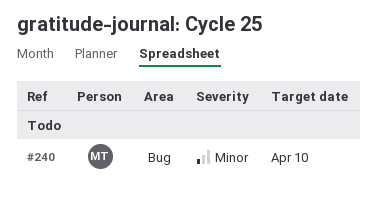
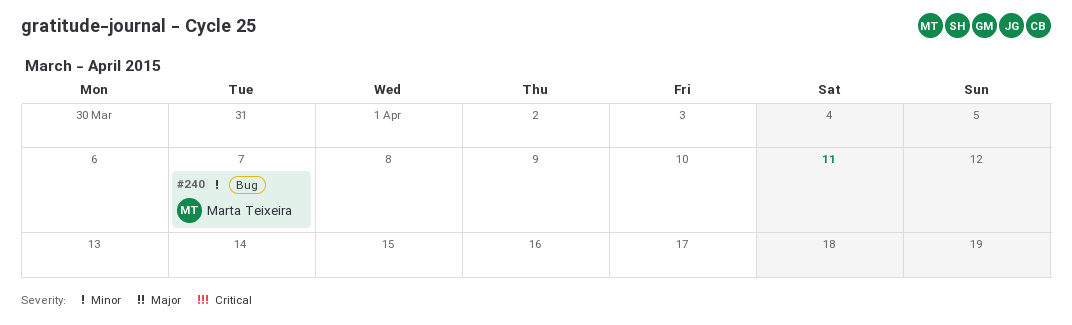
#240, due: Apr 10 -> Apr 7

